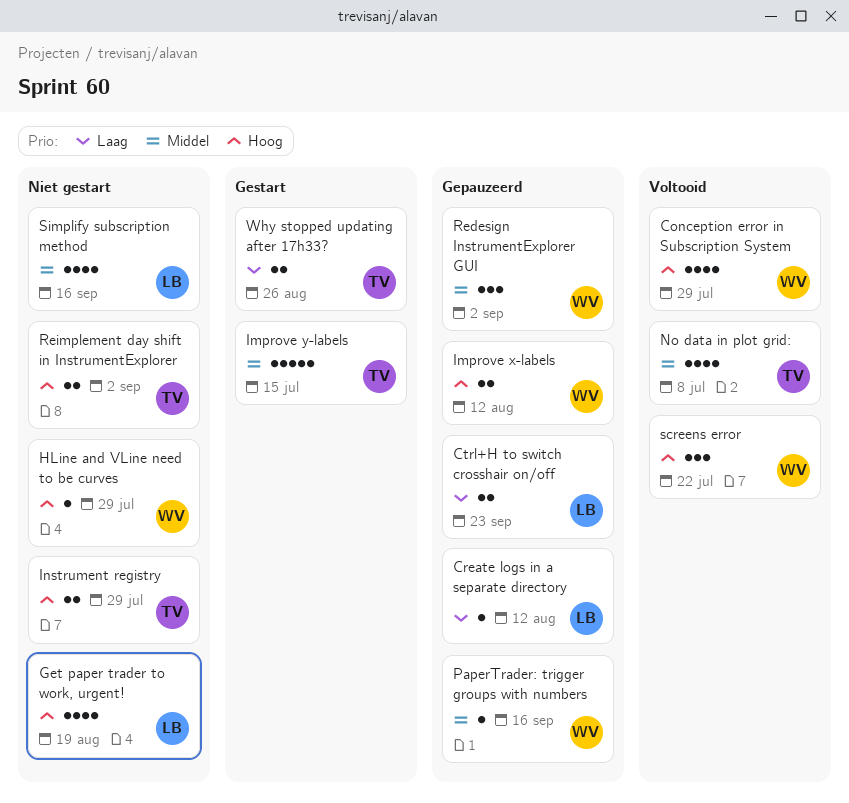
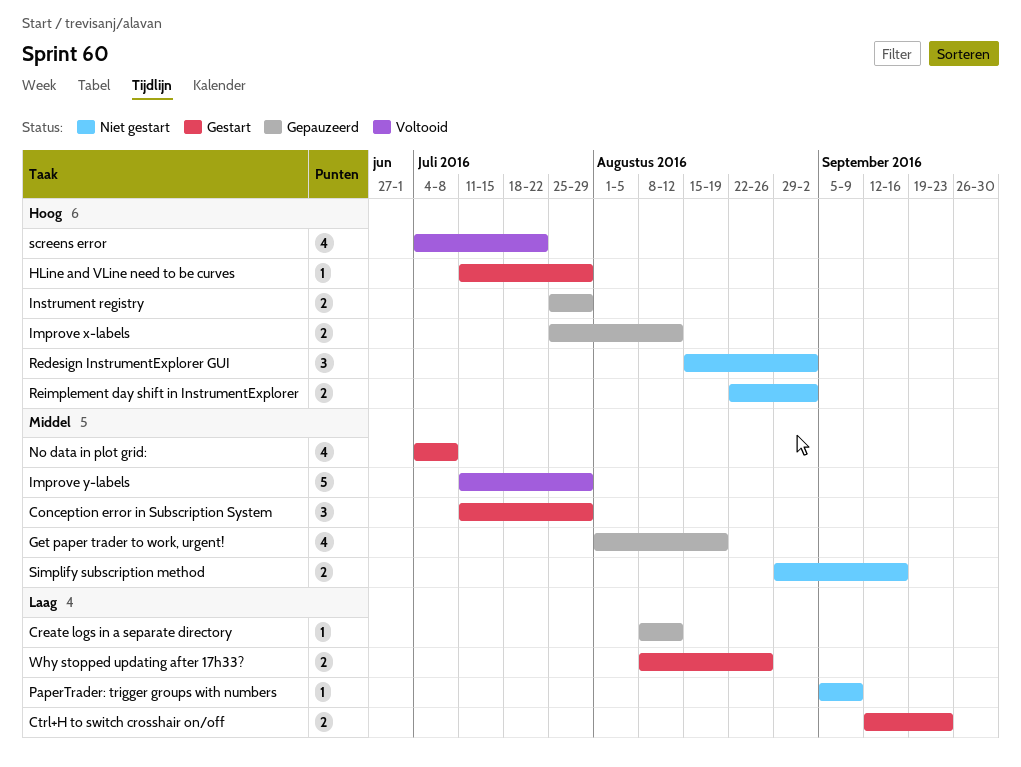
Conception error in Subscription System, status: Voltooid -> Gestart
Conception error in Subscription System, priority: Hoog -> Middel
Conception error in Subscription System, estimate: 4 -> 3
Ctrl+H to switch crosshair on/off, status: Gepauzeerd -> Gestart
Get paper trader to work, urgent!, status: Niet gestart -> Gepauzeerd
Get paper trader to work, urgent!, priority: Hoog -> Middel
HLine and VLine need to be curves, status: Niet gestart -> Gestart
Improve y-labels, status: Gestart -> Voltooid
Improve y-labels, due: Jul 15 -> Jul 29
Instrument registry, status: Niet gestart -> Gepauzeerd
No data in plot grid:, status: Voltooid -> Gestart
PaperTrader: trigger groups with numbers, status: Gepauzeerd -> Niet gestart
PaperTrader: trigger groups with numbers, priority: Middel -> Laag
PaperTrader: trigger groups with numbers, due: Sep 16 -> Sep 9
Redesign InstrumentExplorer GUI, status: Gepauzeerd -> Niet gestart
Redesign InstrumentExplorer GUI, priority: Middel -> Hoog
screens error, estimate: 3 -> 4
Simplify subscription method, estimate: 4 -> 2

